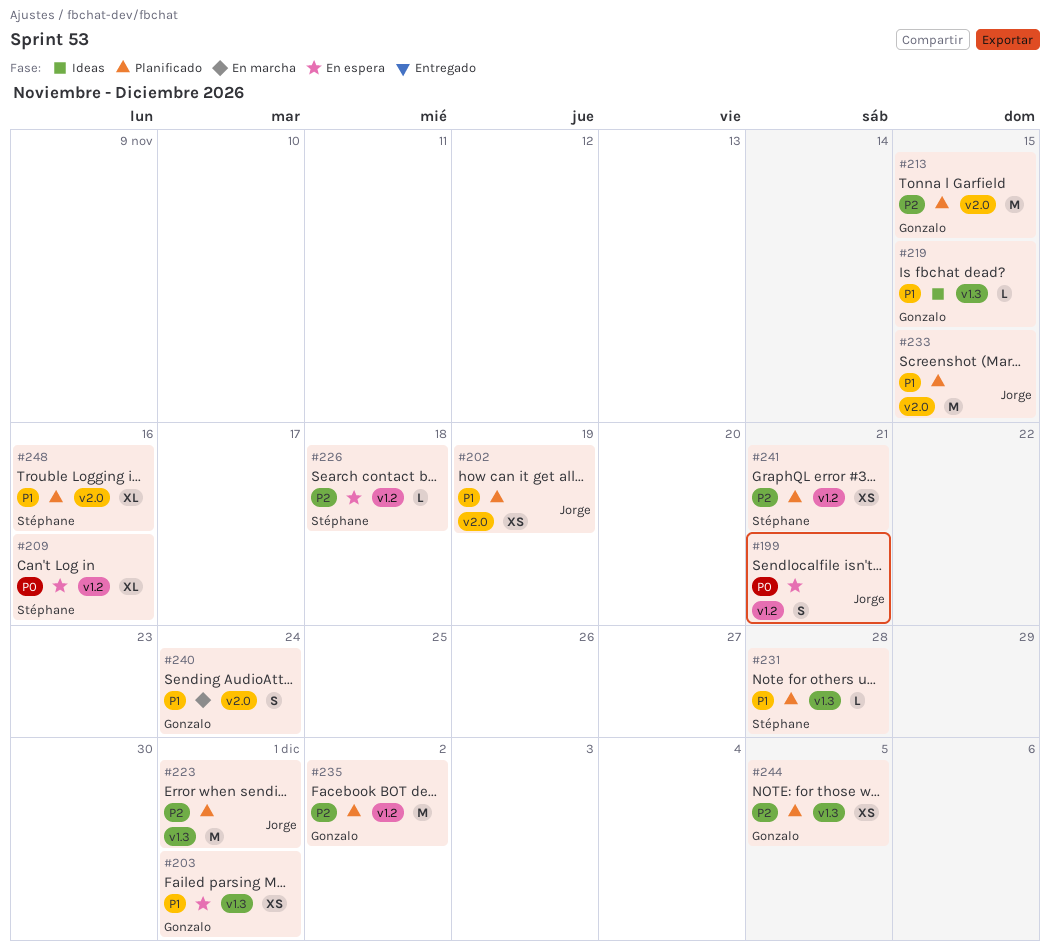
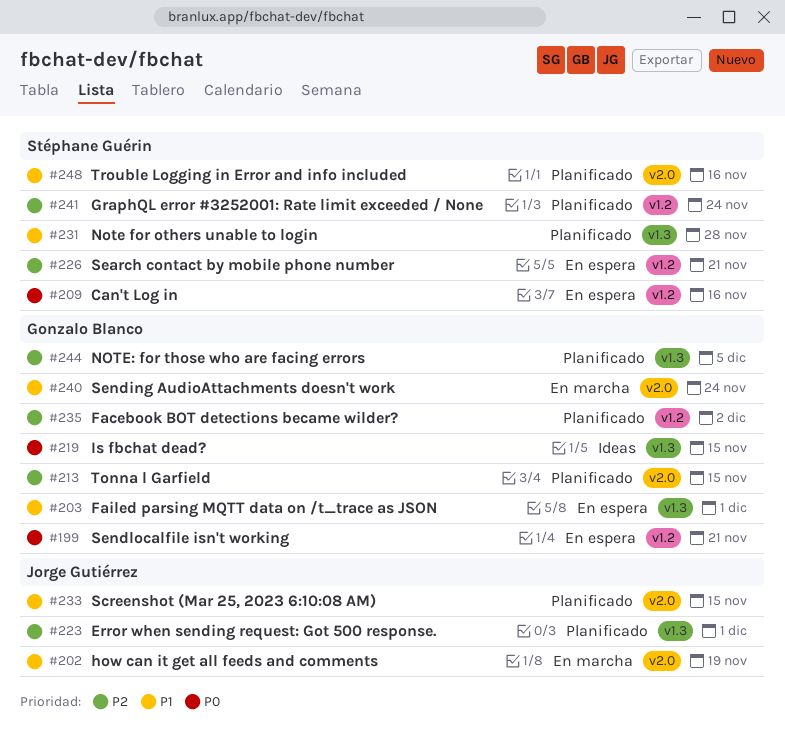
#199, owner: Jorge Gutiérrez -> Gonzalo Blanco
#202, status: Planificado -> En marcha
#219, priority: P1 -> P0
#226, due: Nov 18 -> Nov 21
#241, due: Nov 21 -> Nov 24

